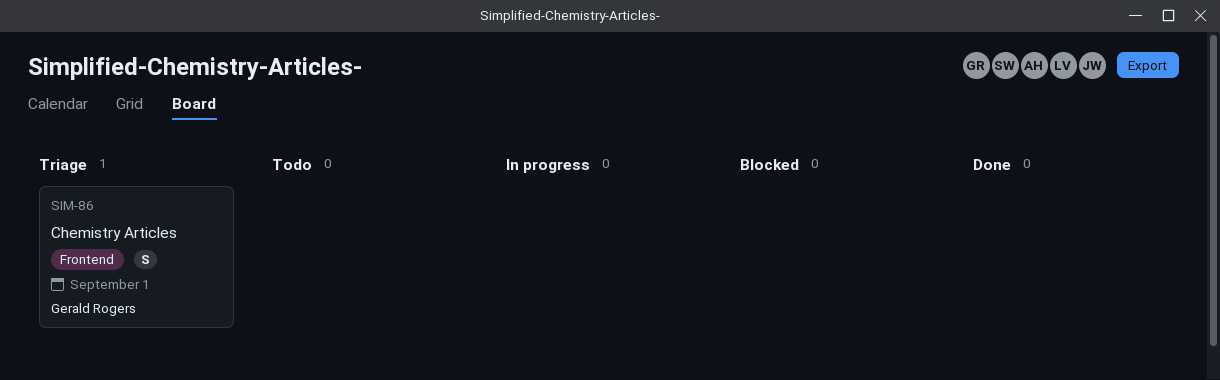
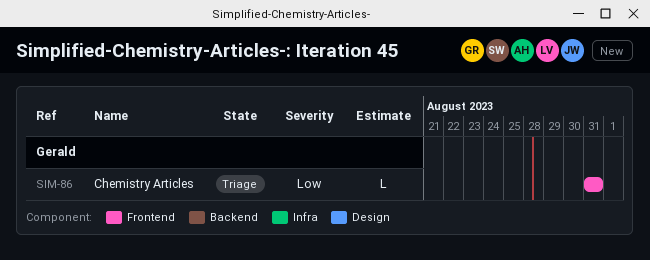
SIM-86, estimate: S -> L
SIM-86, due: Sep 1 -> Aug 31

